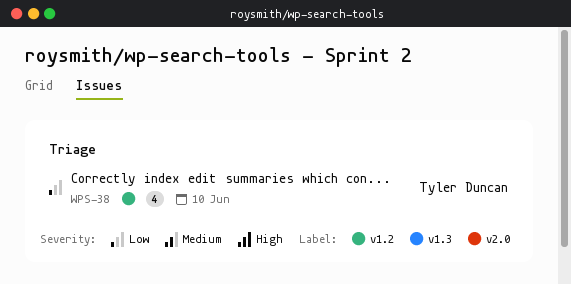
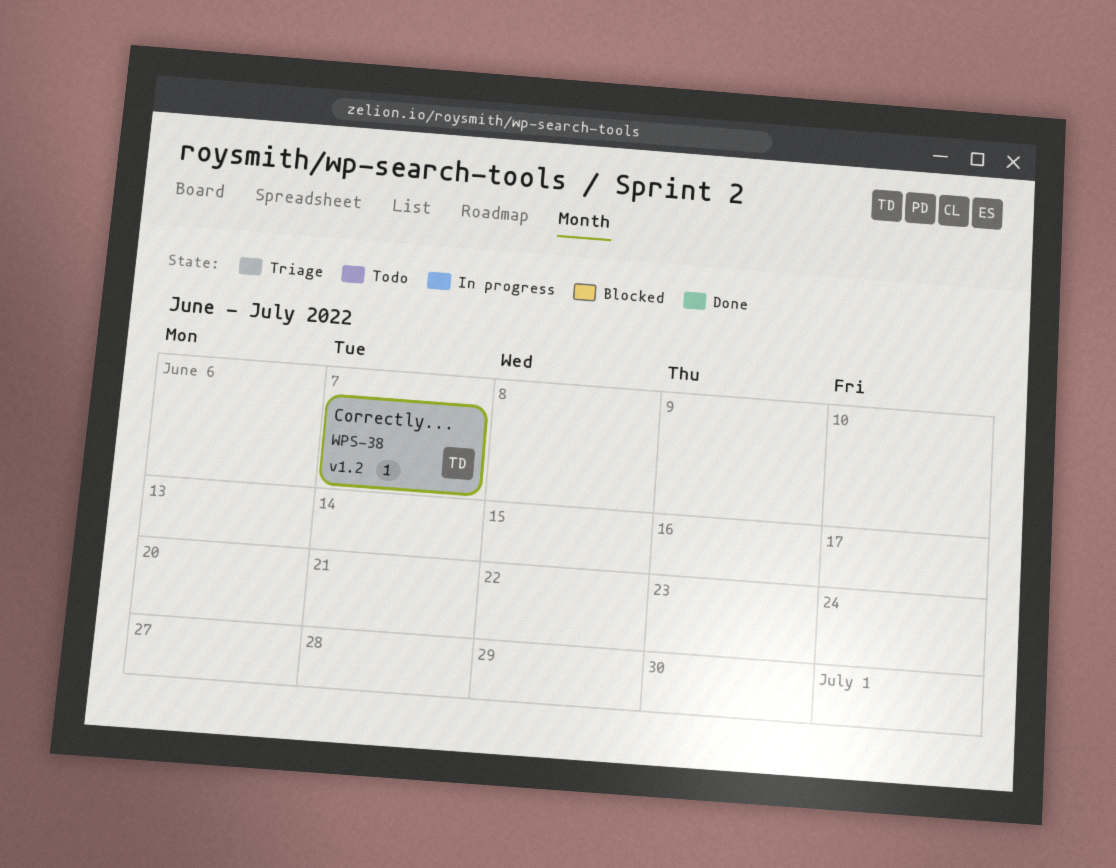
WPS-38, estimate: 4 -> 1
WPS-38, due: Jun 10 -> Jun 7

